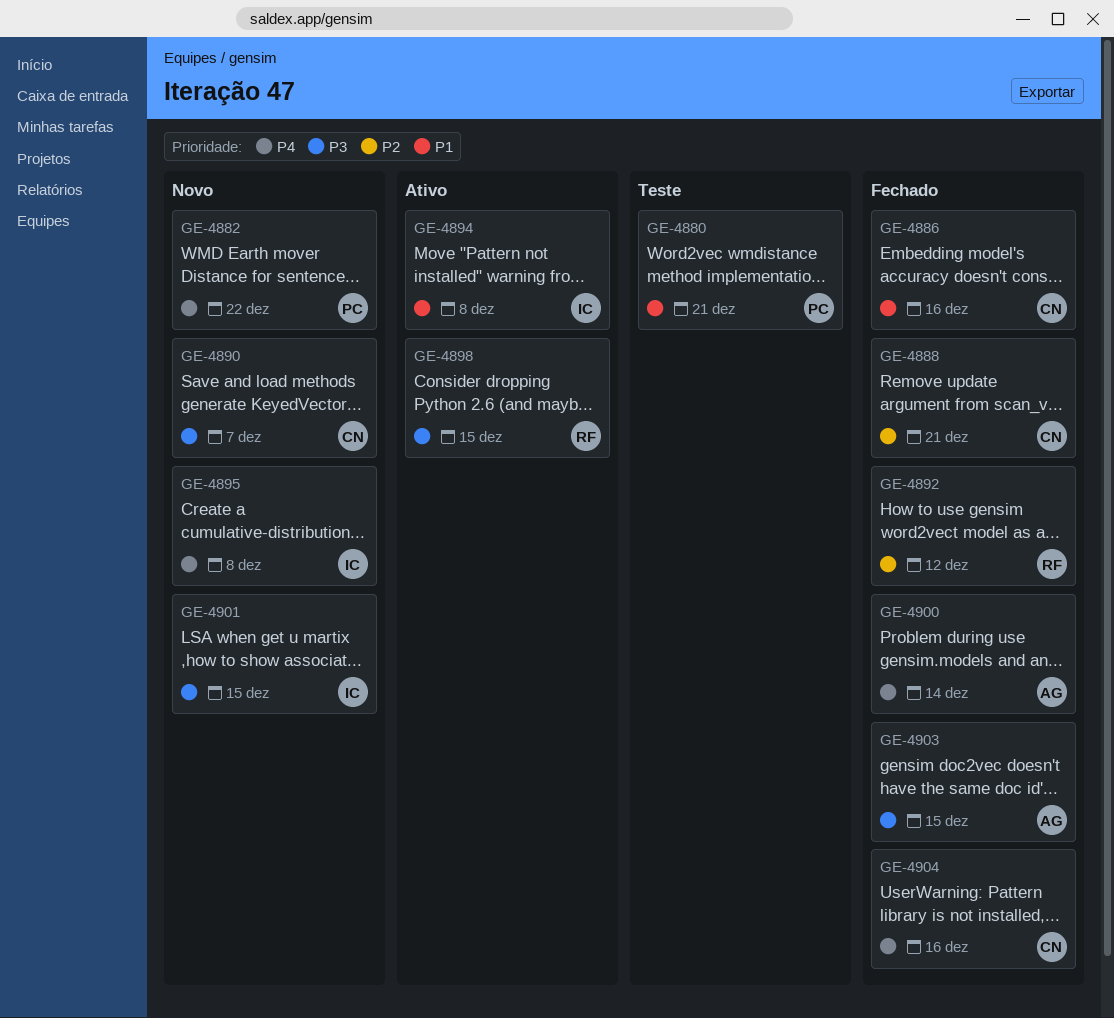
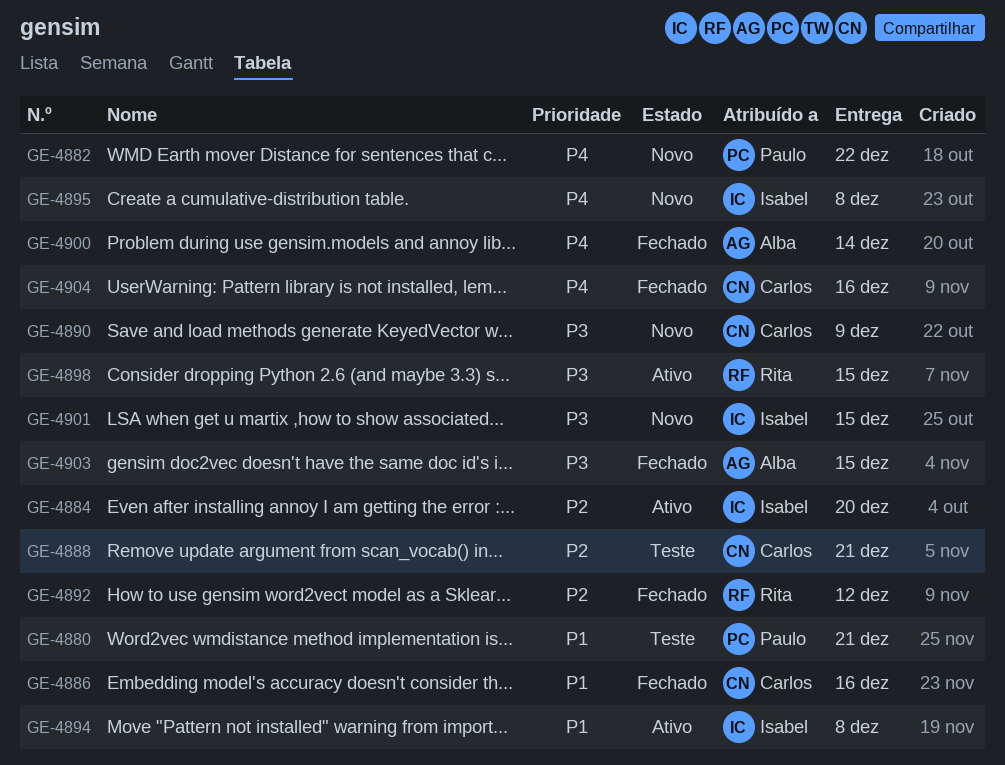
GE-4884: none -> present
GE-4888, status: Fechado -> Teste
GE-4890, due: Dec 7 -> Dec 9

